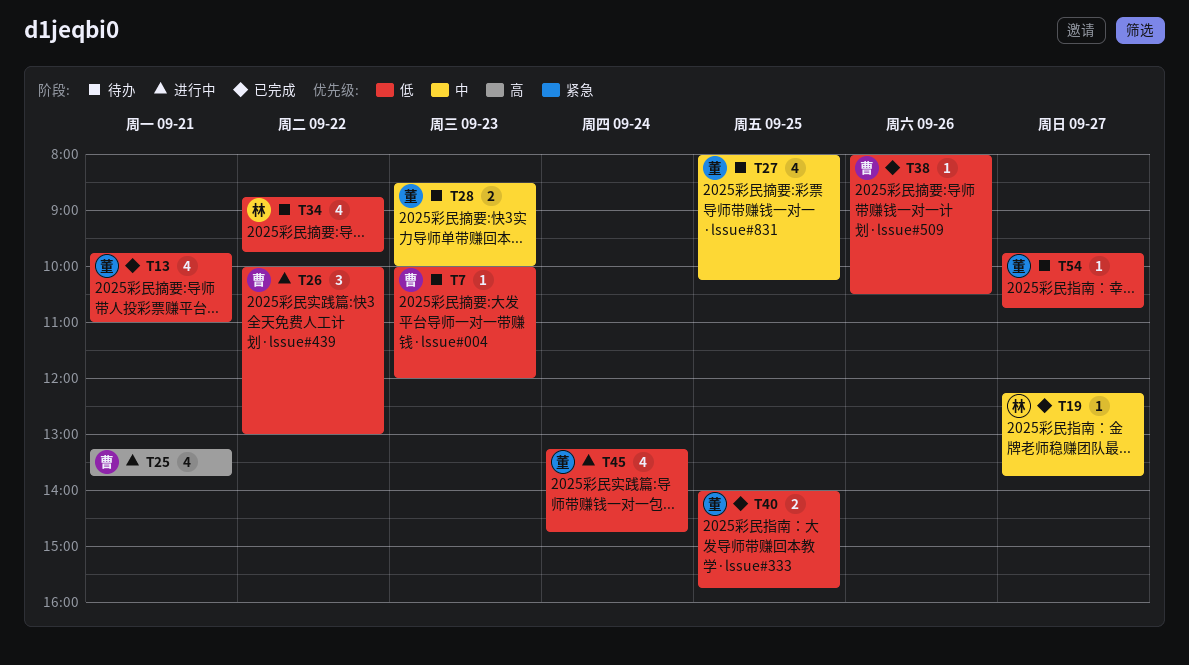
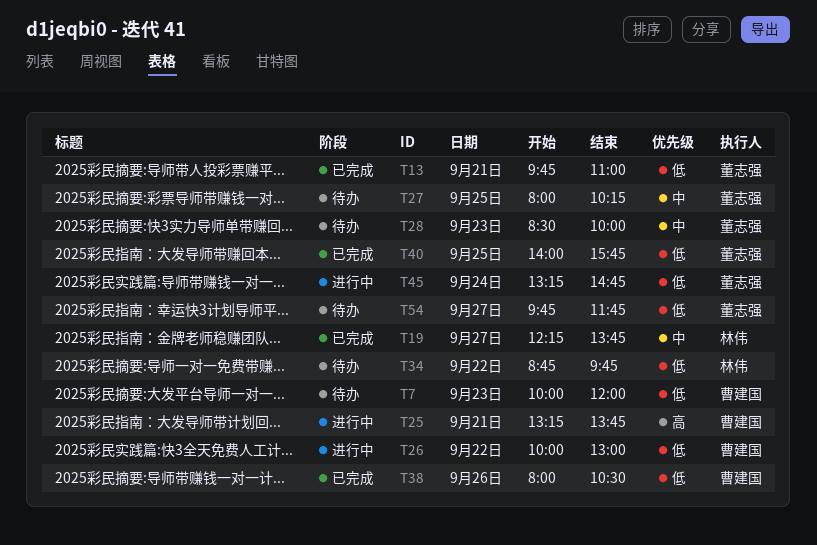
T54, ends: 10:45 -> 11:45

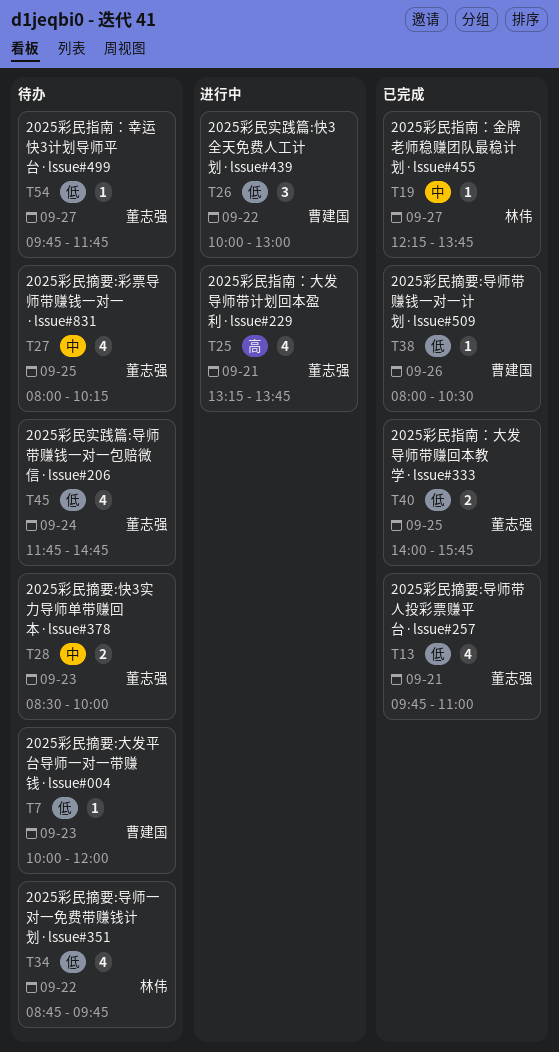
T25, owner: 曹建国 -> 董志强
T45, status: 进行中 -> 待办
T45, begins: 13:15 -> 11:45

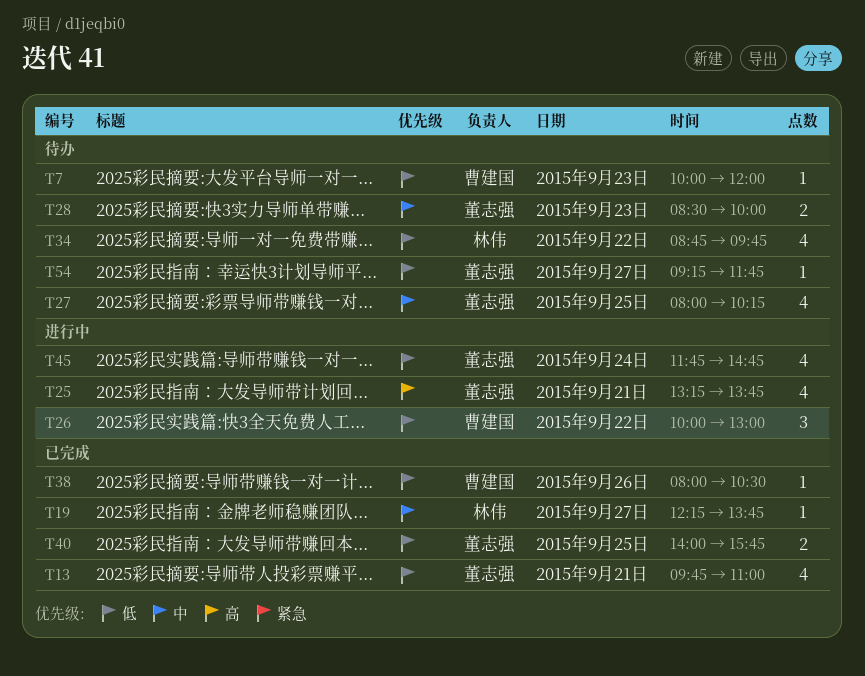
T45, status: 待办 -> 进行中
T54, begins: 09:45 -> 09:15

